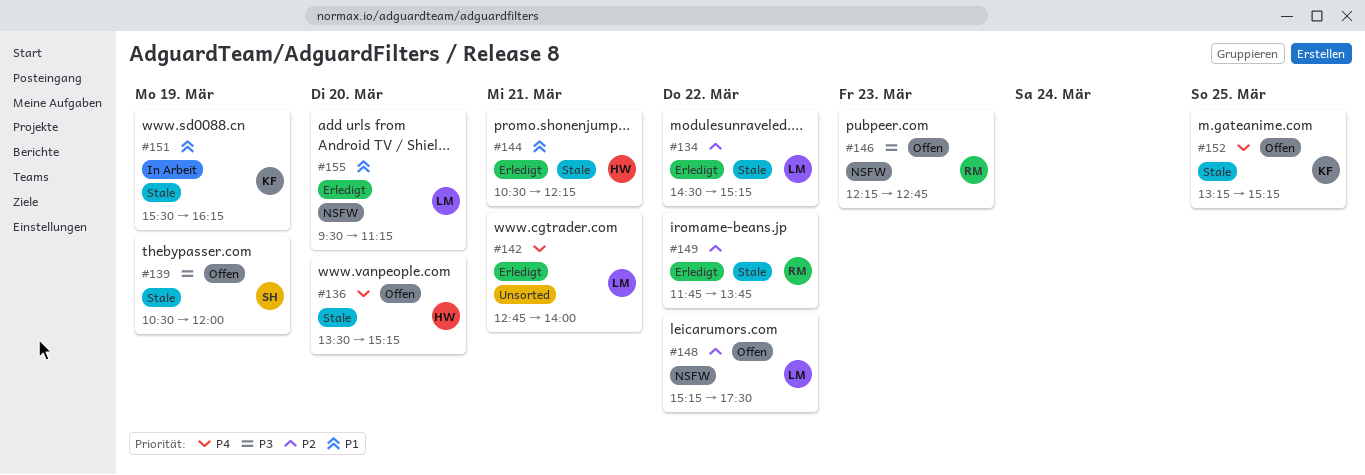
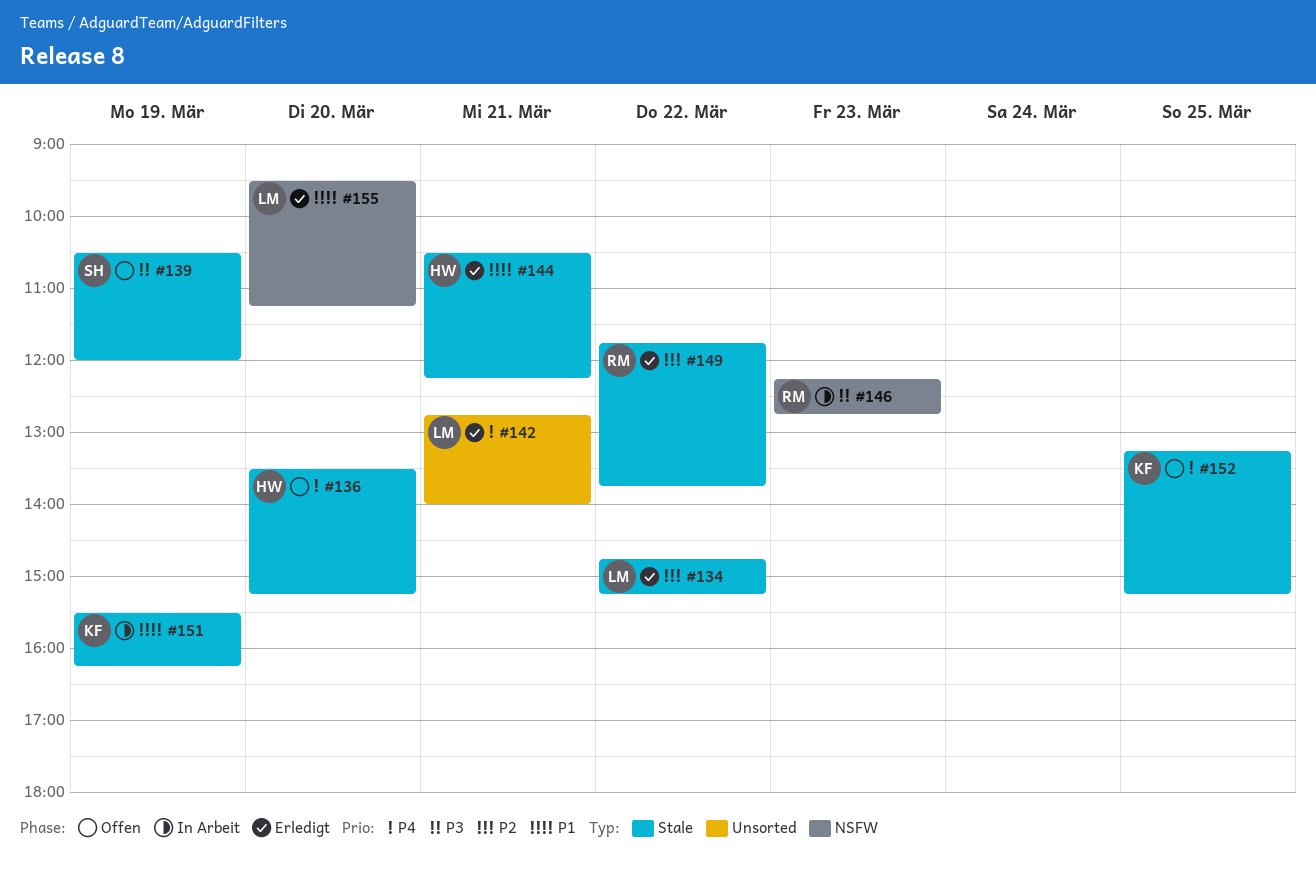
#134, begins: 14:30 -> 14:45
#146, status: Offen -> In Arbeit
#148: present -> none

